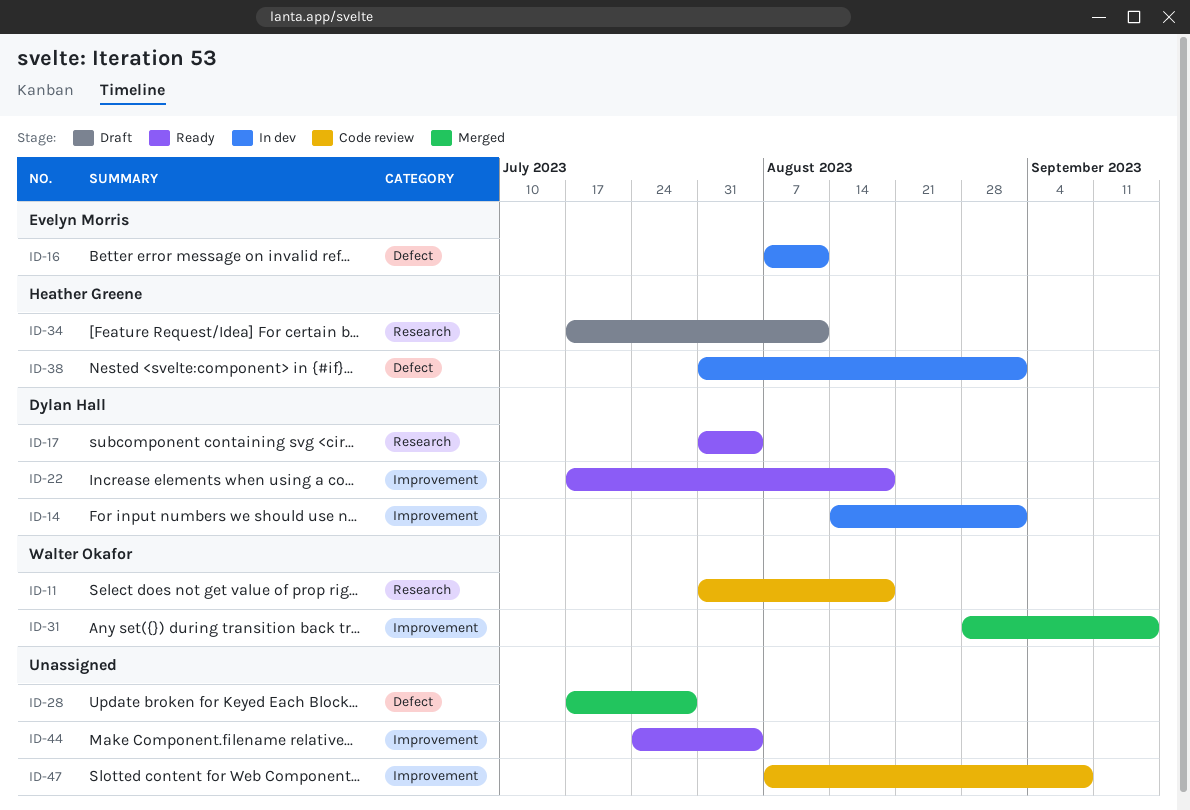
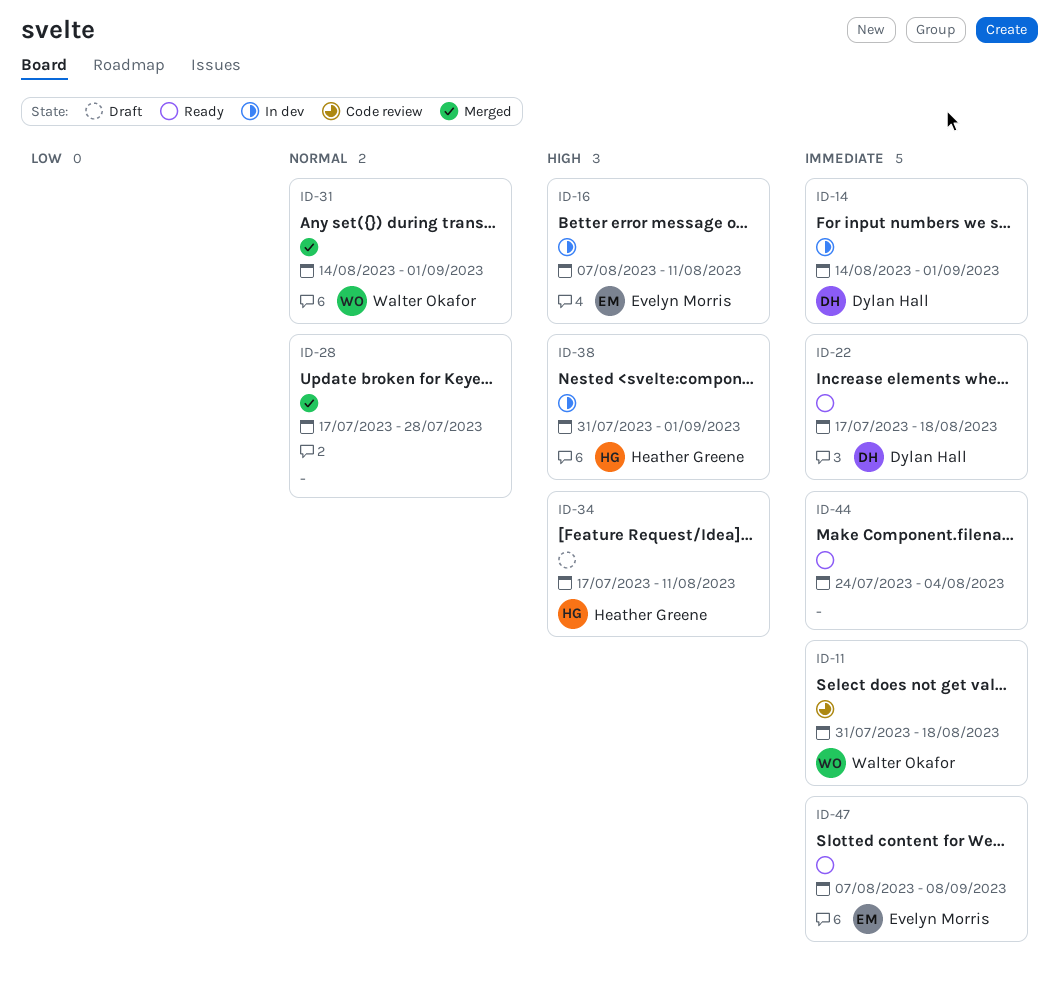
ID-17: present -> none
ID-31, start: Aug 28 -> Aug 14
ID-31, due: Sep 15 -> Sep 1
ID-47, status: Code review -> Ready
ID-47, owner: none -> Evelyn Morris

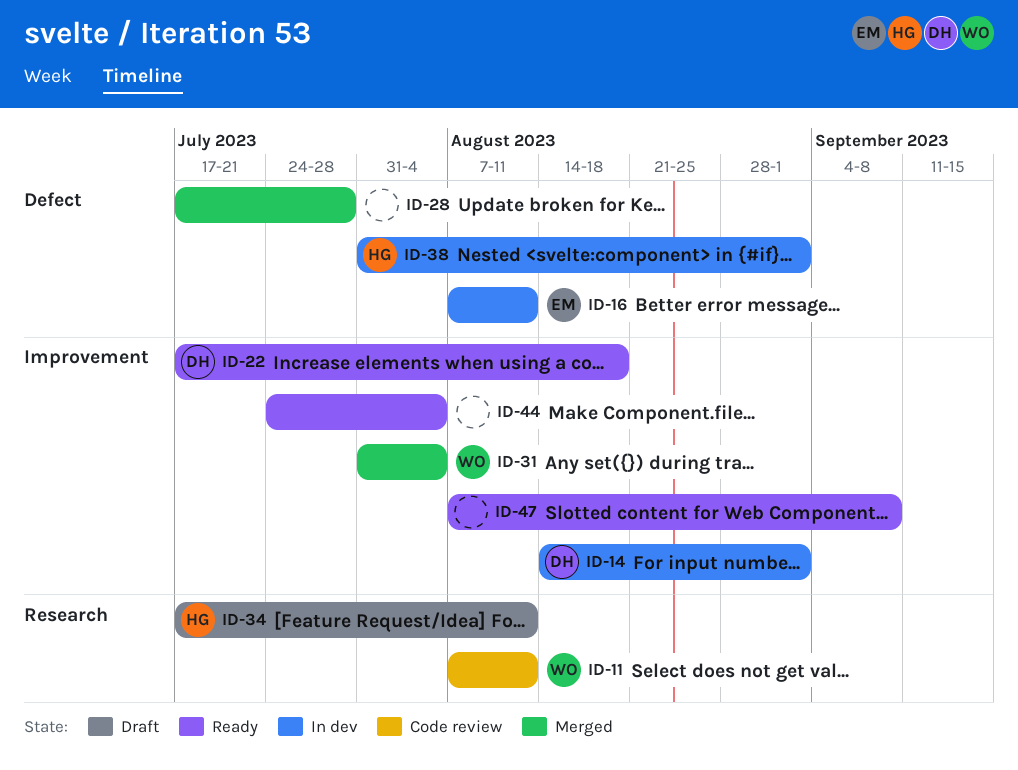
ID-11, start: Jul 31 -> Aug 7
ID-11, due: Aug 18 -> Aug 11
ID-31, start: Aug 14 -> Jul 31
ID-31, due: Sep 1 -> Aug 4
ID-47, owner: Evelyn Morris -> none

